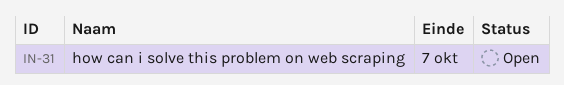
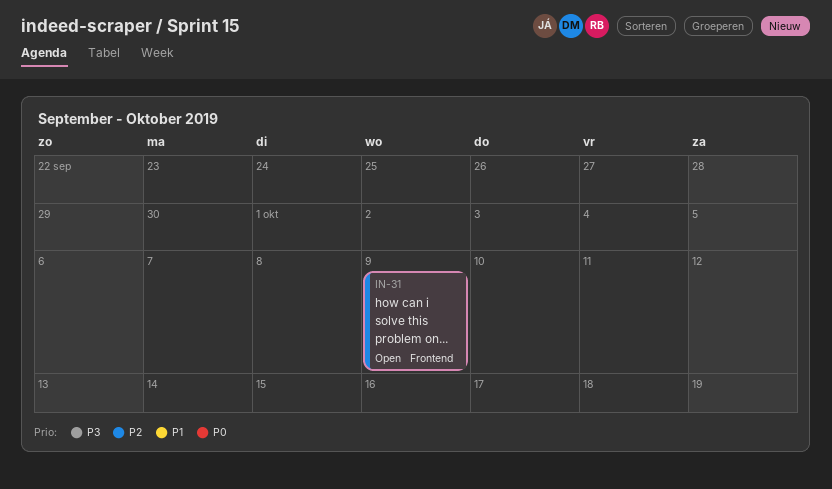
IN-31, due: Oct 7 -> Oct 9

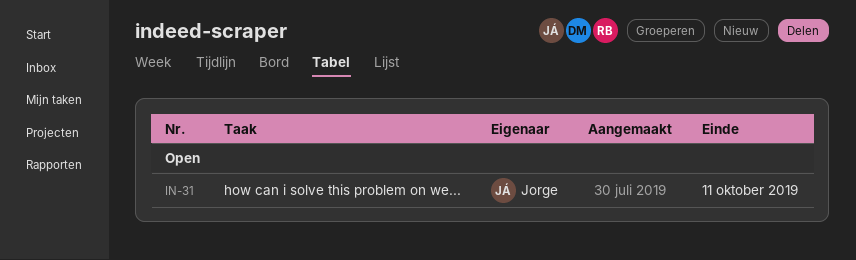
IN-31, due: Oct 9 -> Oct 11

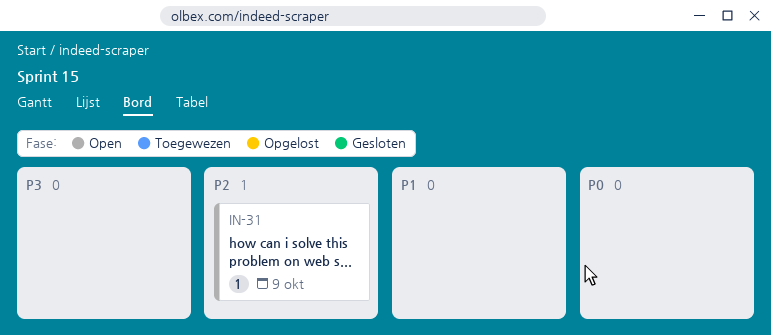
IN-31, due: Oct 11 -> Oct 9

